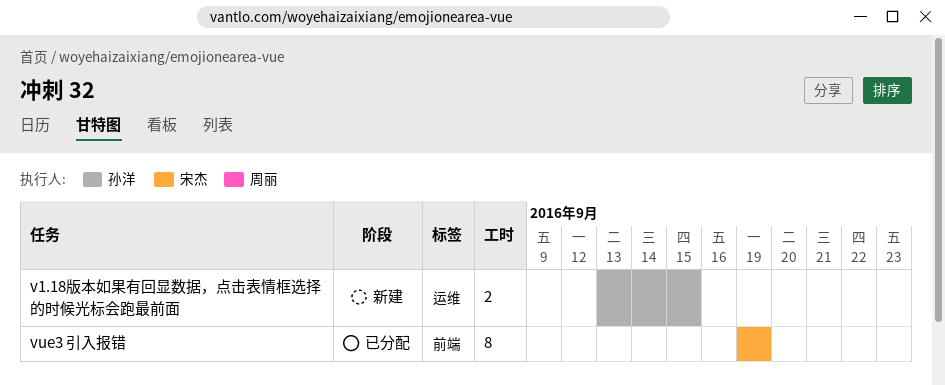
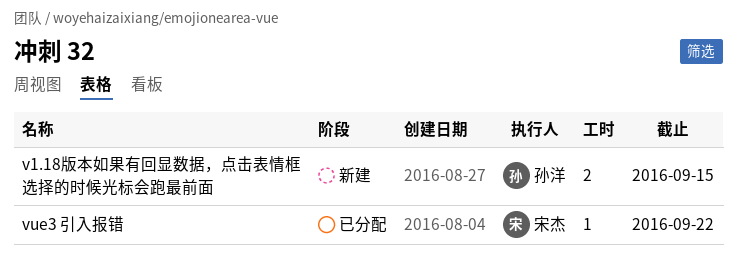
vue3 引入报错, estimate: 8 -> 1
vue3 引入报错, due: Sep 19 -> Sep 22

